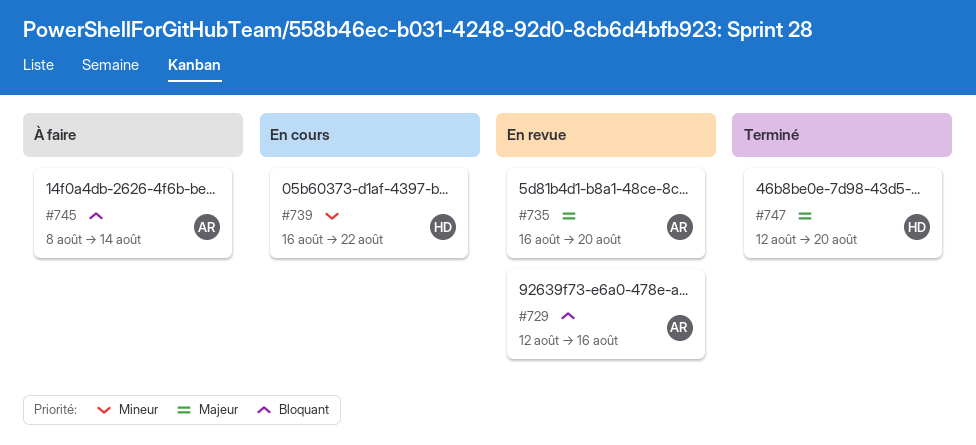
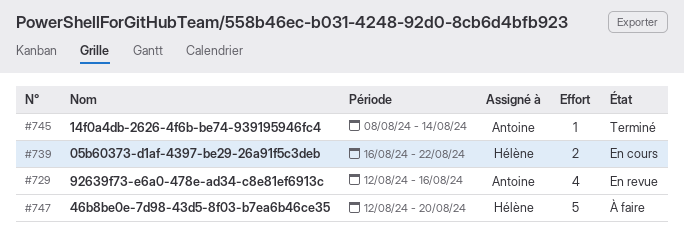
#735: present -> none
#745, status: À faire -> Terminé
#747, status: Terminé -> À faire

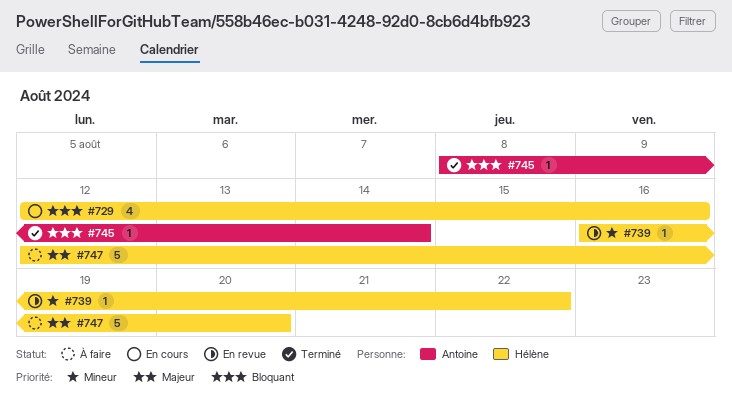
#729, status: En revue -> En cours
#729, owner: Antoine -> Hélène
#739, status: En cours -> En revue
#739, estimate: 2 -> 1

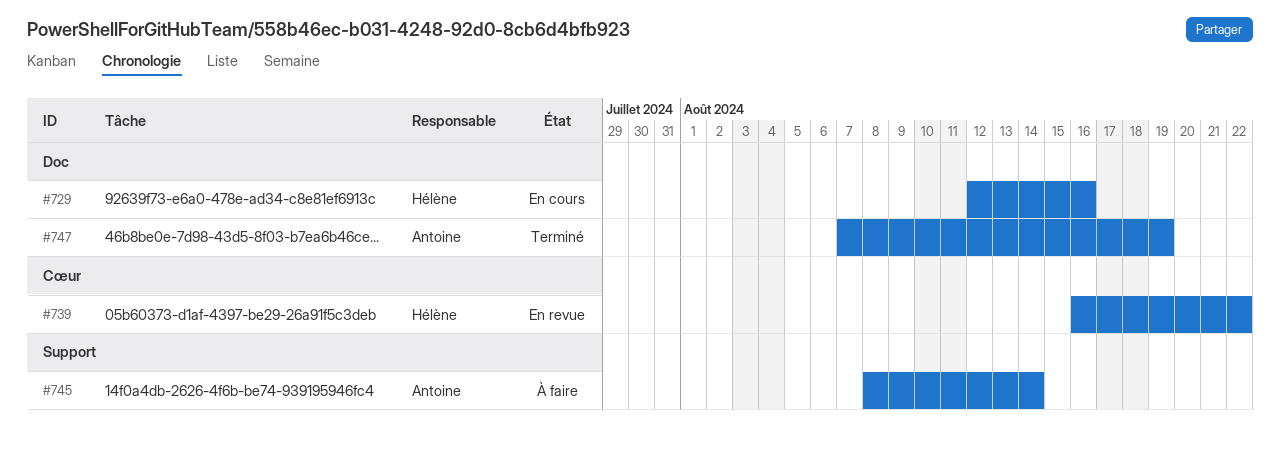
#745, status: Terminé -> À faire
#747, status: À faire -> Terminé
#747, owner: Hélène -> Antoine
#747, start: Aug 12 -> Aug 7
#747, due: Aug 20 -> Aug 19

